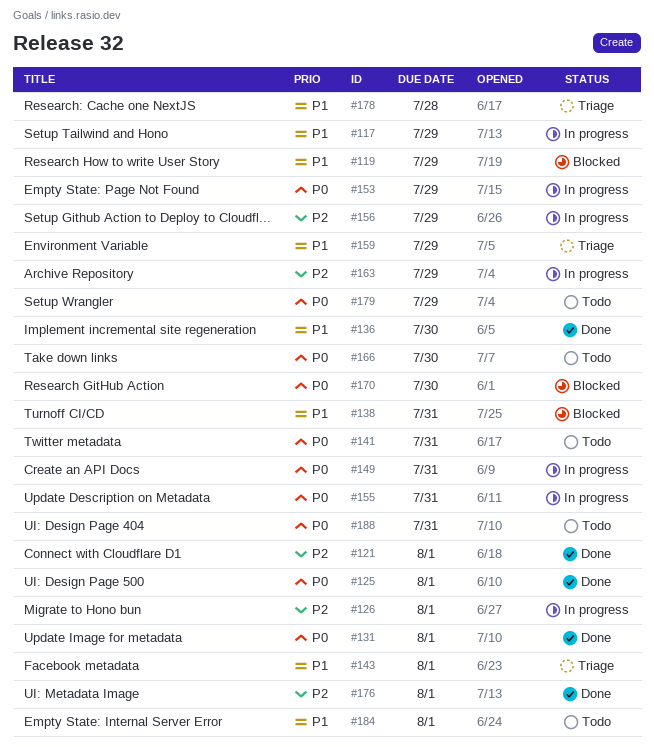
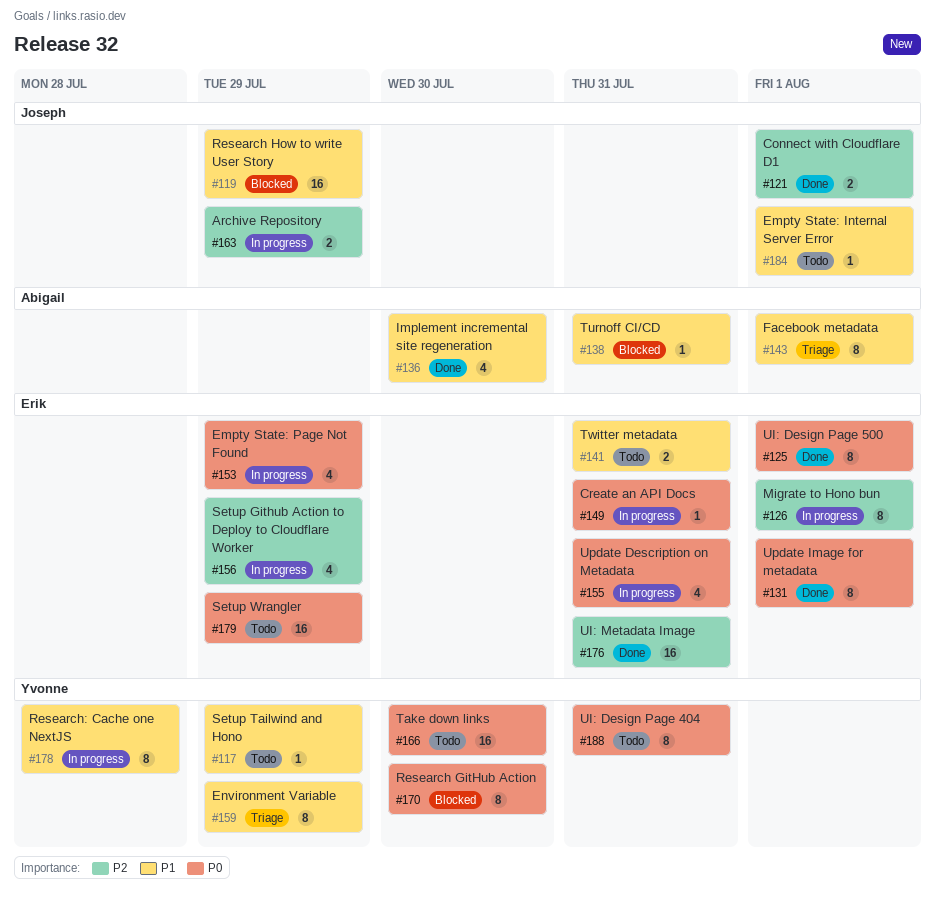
#117, status: In progress -> Todo
#141, priority: P0 -> P1
#176, due: Aug 1 -> Jul 31
#178, status: Triage -> In progress

